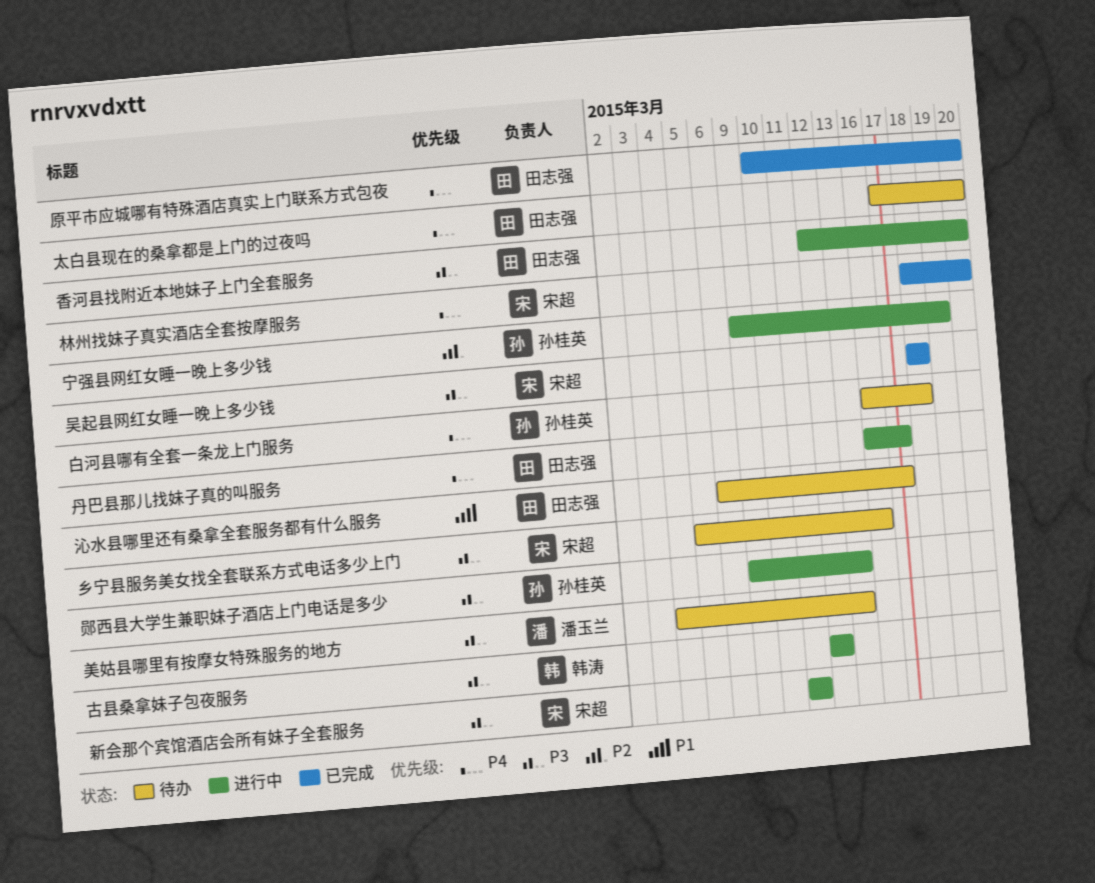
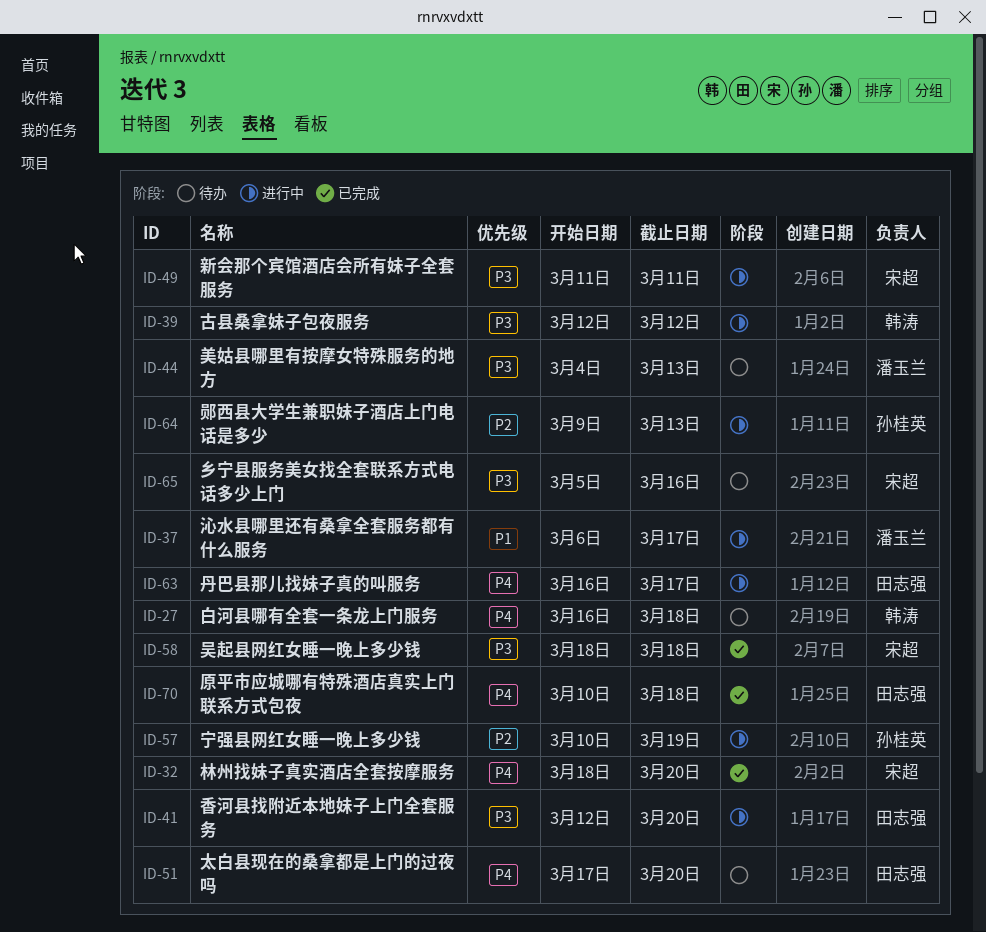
原平市应城哪有特殊酒店真实上门联系方式包夜, due: Mar 20 -> Mar 18
宁强县网红女睡一晚上多少钱, start: Mar 9 -> Mar 10
沁水县哪里还有桑拿全套服务都有什么服务, status: 待办 -> 进行中
沁水县哪里还有桑拿全套服务都有什么服务, owner: 田志强 -> 潘玉兰
白河县哪有全套一条龙上门服务, owner: 孙桂英 -> 韩涛
郧西县大学生兼职妹子酒店上门电话是多少, priority: P3 -> P2

